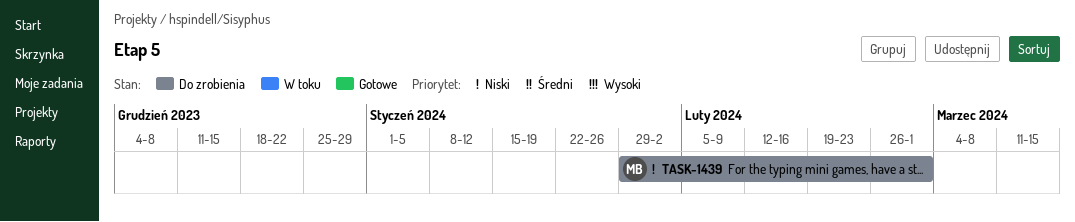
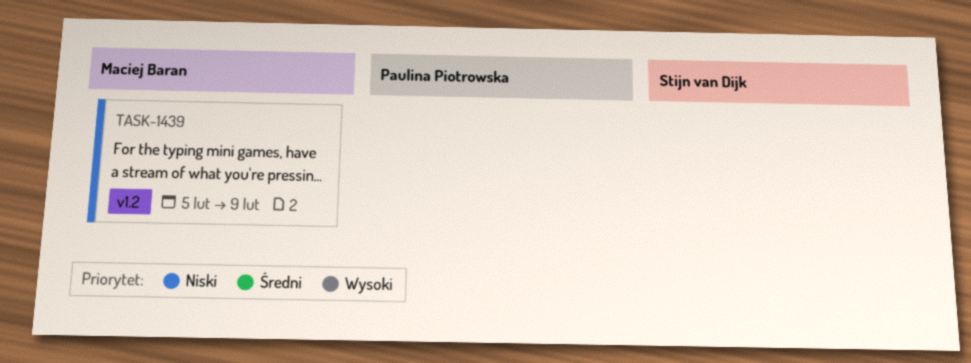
TASK-1439, start: Jan 29 -> Feb 5
TASK-1439, due: Mar 1 -> Feb 9

